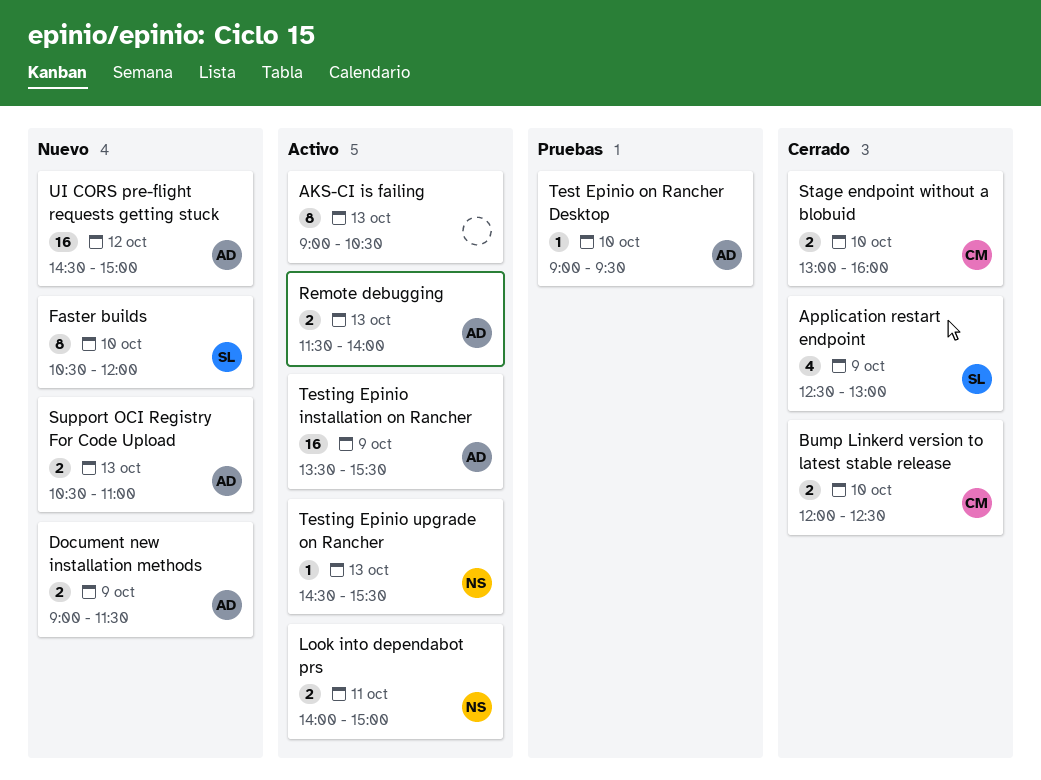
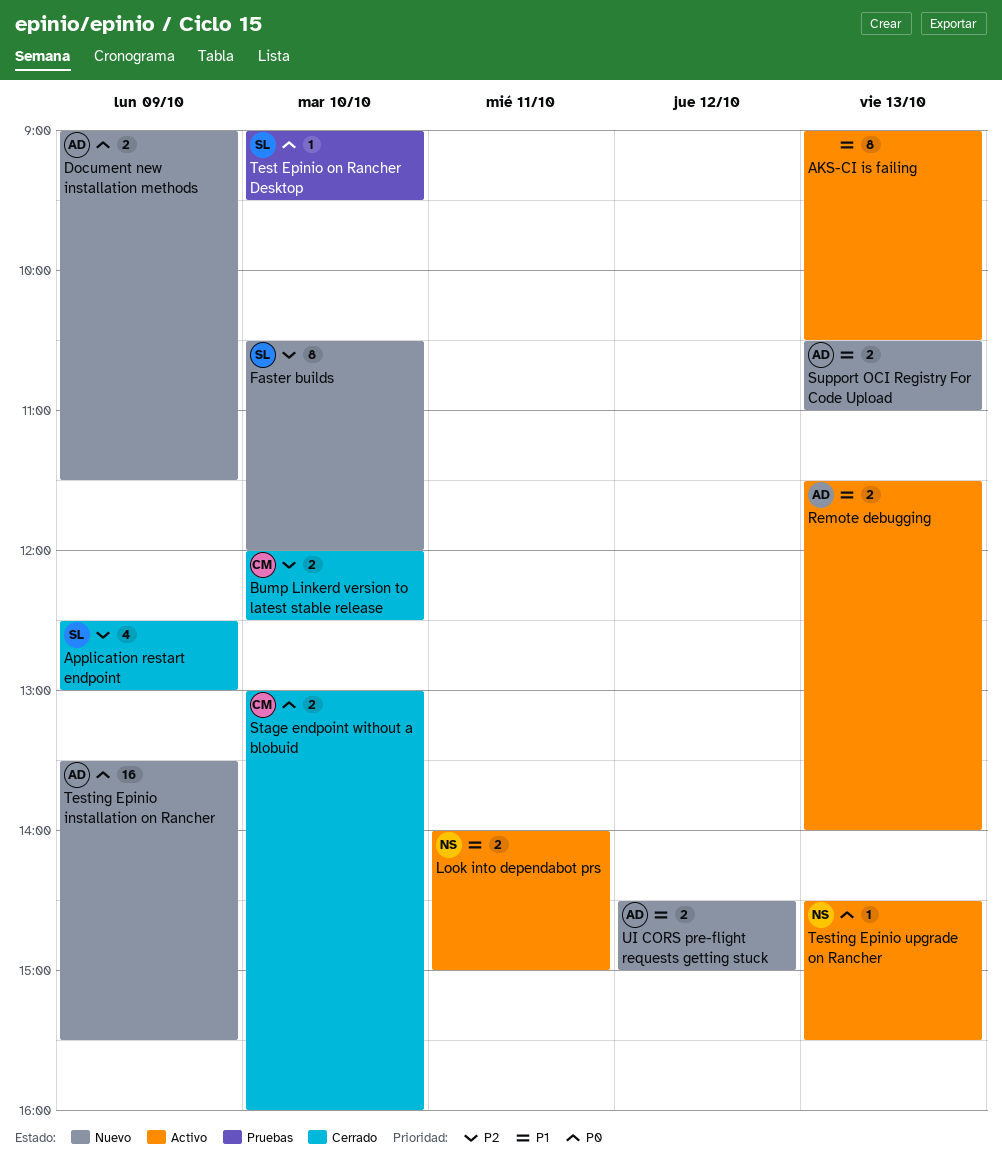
Test Epinio on Rancher Desktop, owner: AD -> SL
Testing Epinio installation on Rancher, status: Activo -> Nuevo
UI CORS pre-flight requests getting stuck, estimate: 16 -> 2

